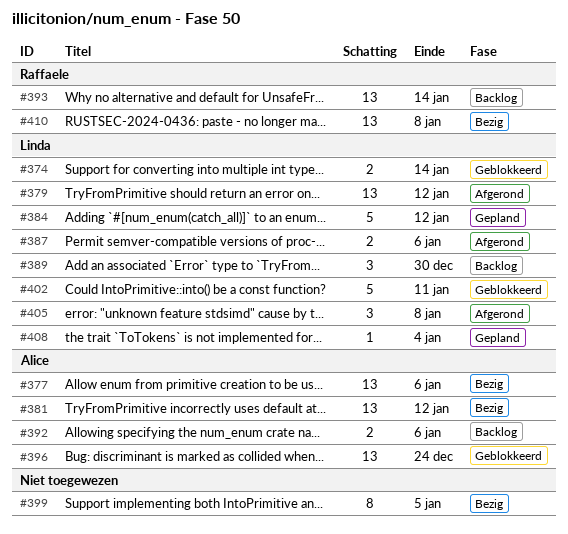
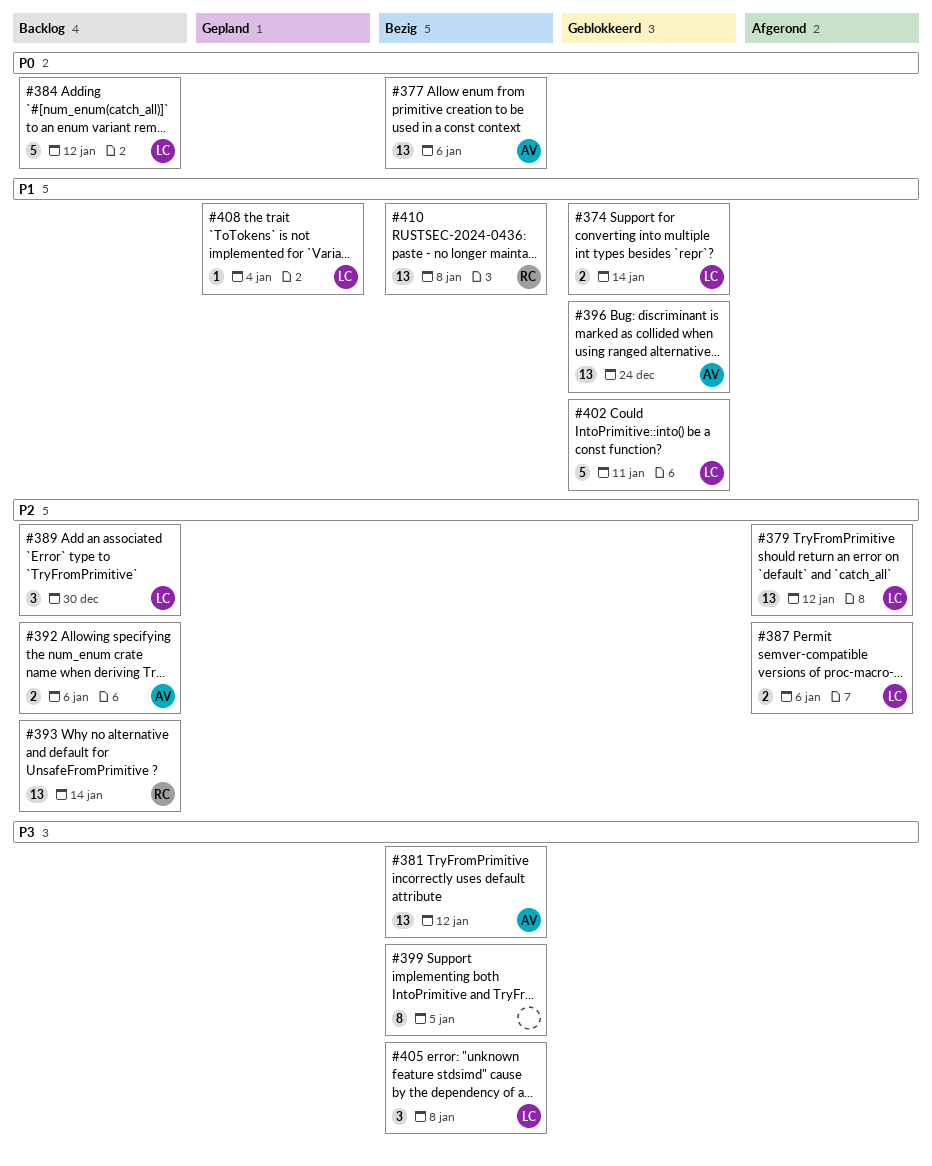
#384, status: Gepland -> Backlog
#405, status: Afgerond -> Bezig

